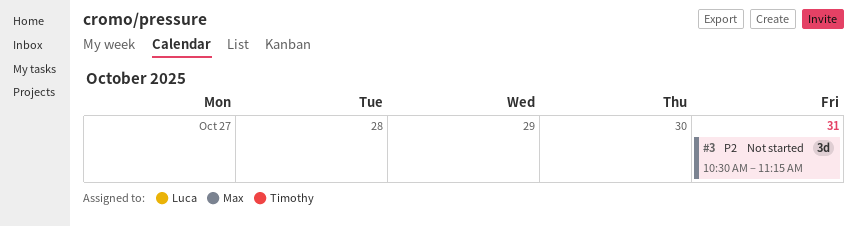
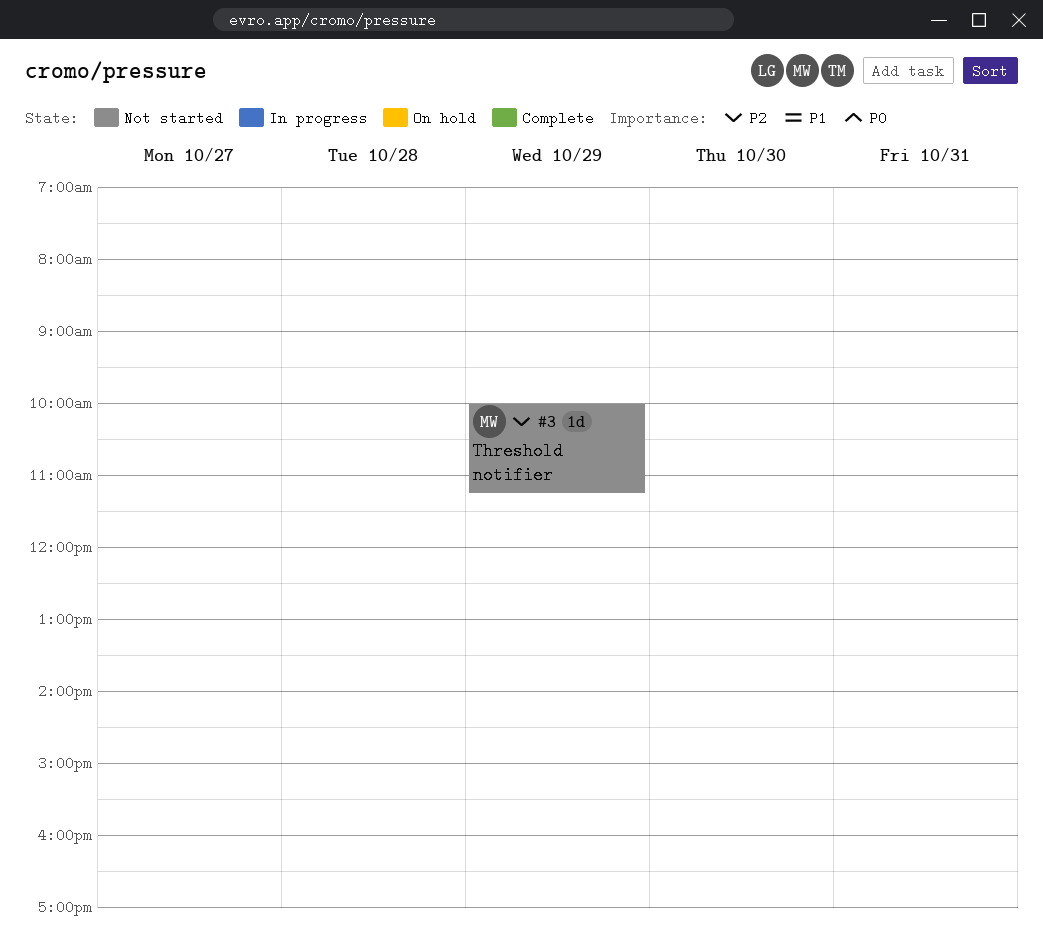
#3, estimate: 3d -> 1d
#3, day: Oct 31 -> Oct 29
#3, begins: 10:30 -> 10:00

